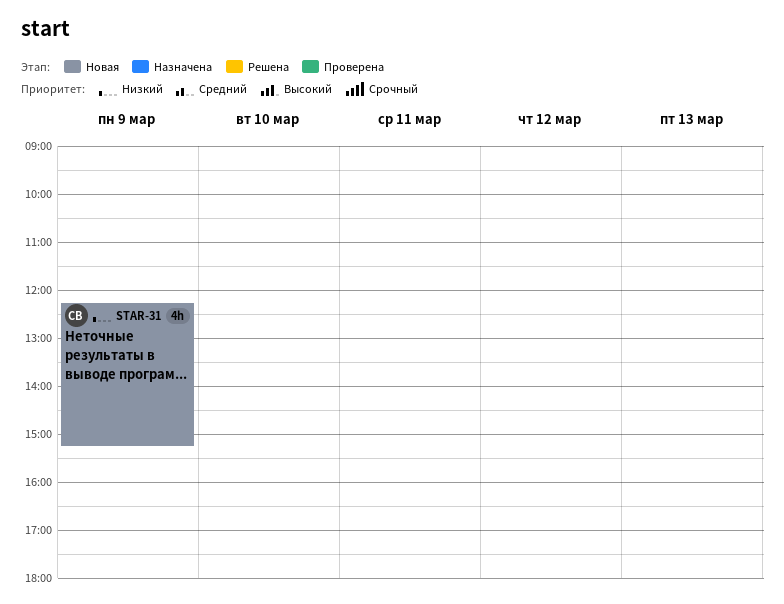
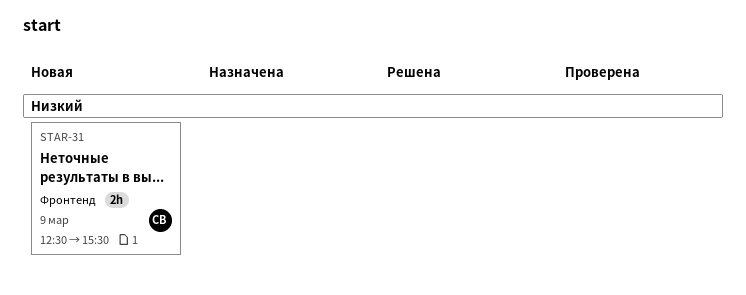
STAR-31, estimate: 4h -> 2h
STAR-31, begins: 12:15 -> 12:30
STAR-31, ends: 15:15 -> 15:30

